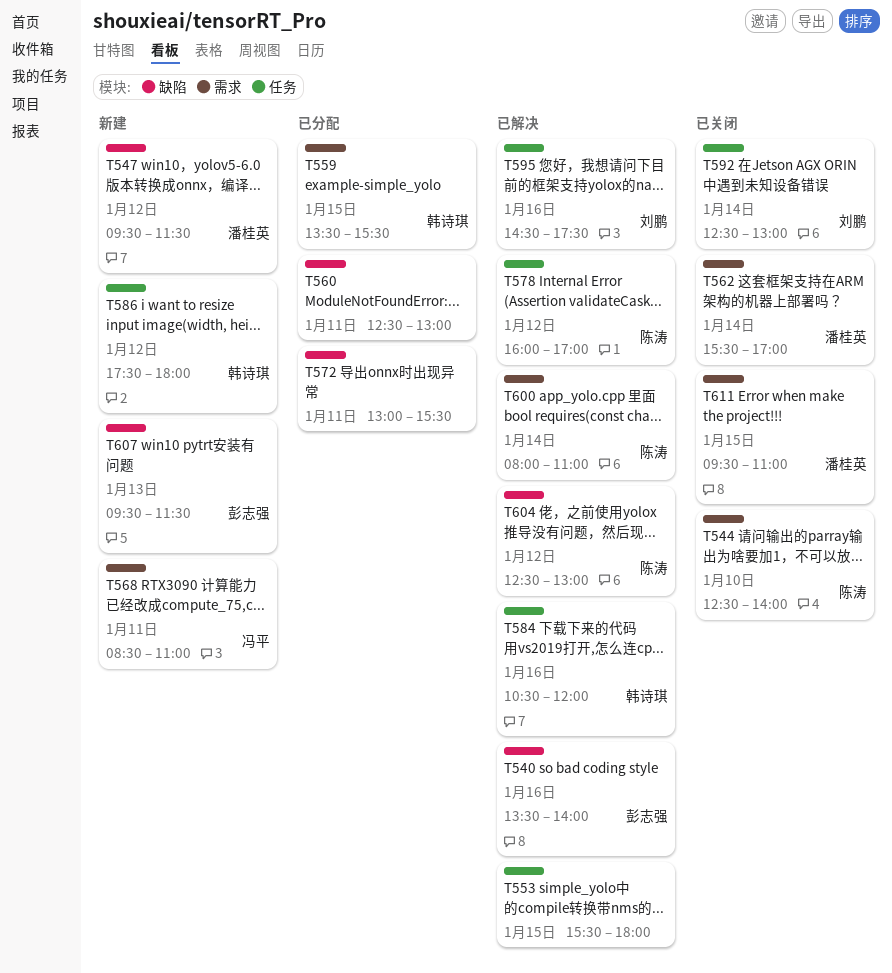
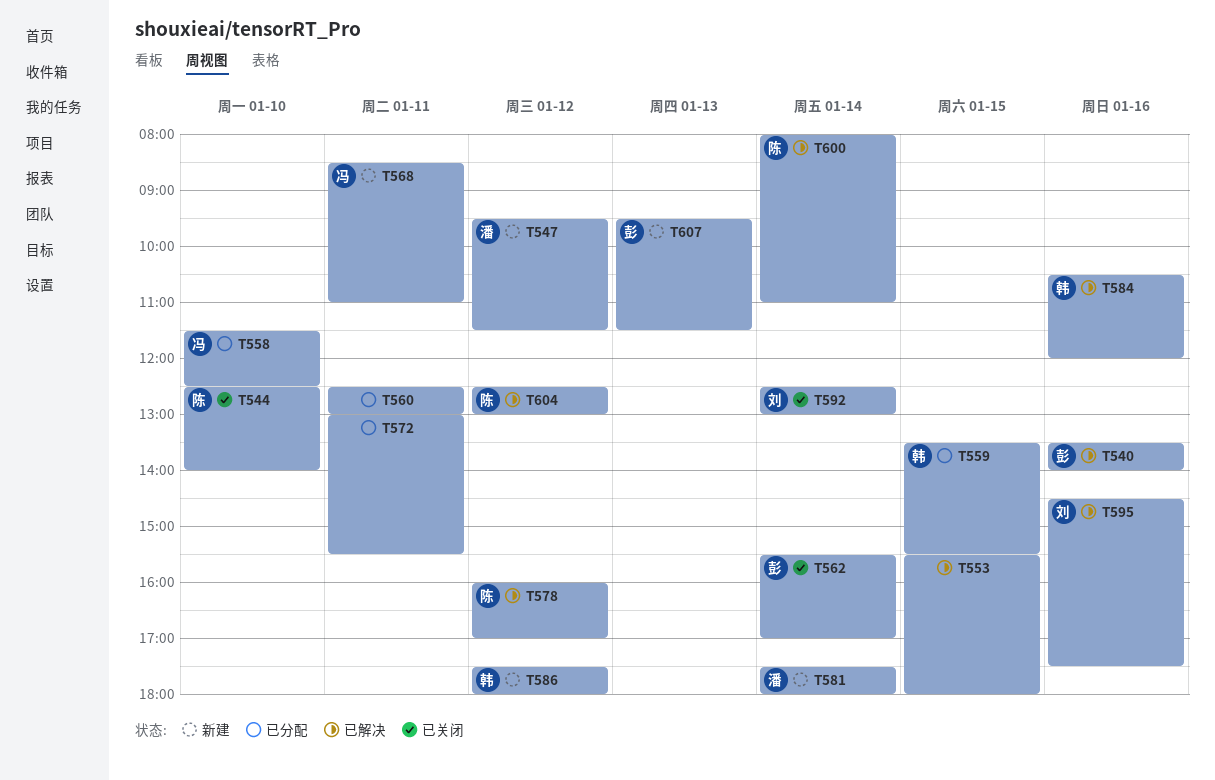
T558: none -> present
T562, owner: 潘桂英 -> 彭志强
T581: none -> present
T611: present -> none

